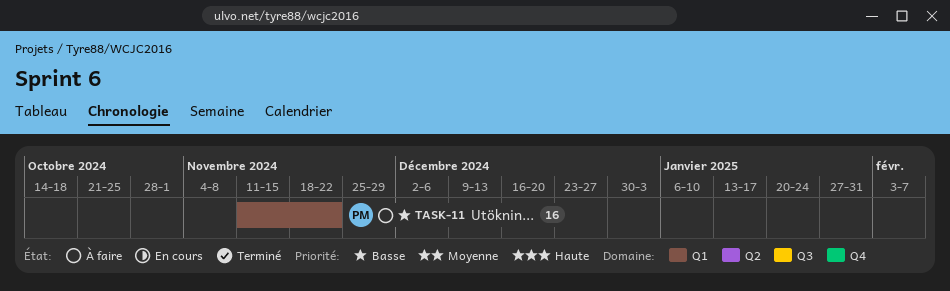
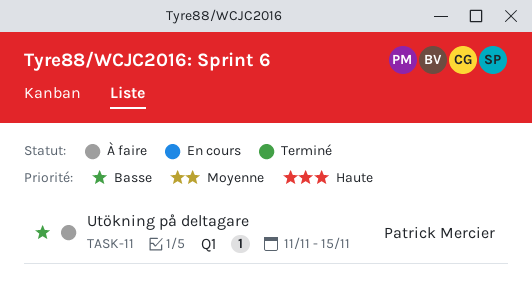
TASK-11, estimate: 16 -> 1
TASK-11, due: Nov 22 -> Nov 15

